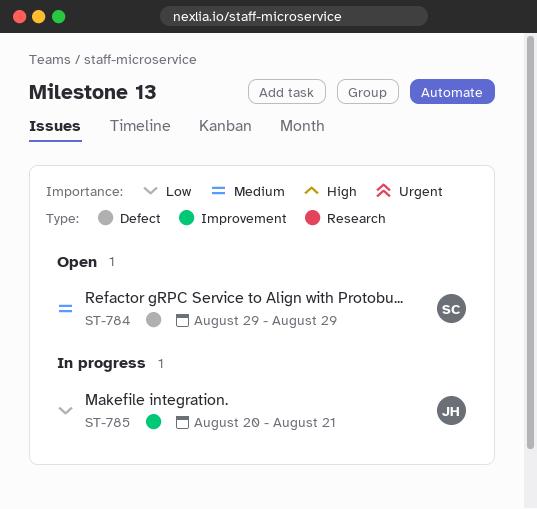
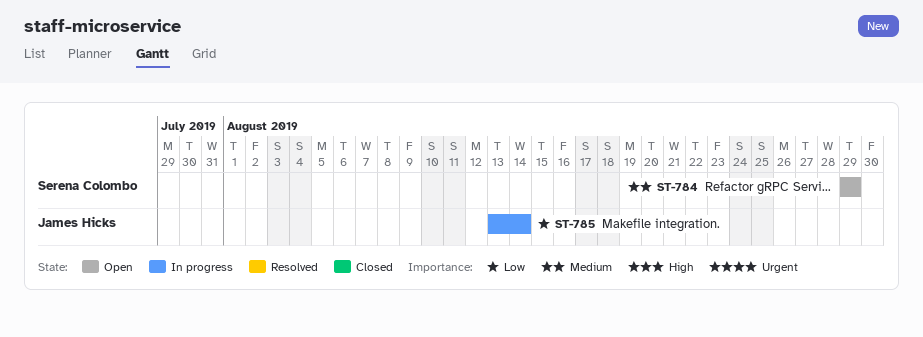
ST-785, start: Aug 20 -> Aug 13
ST-785, due: Aug 21 -> Aug 14

